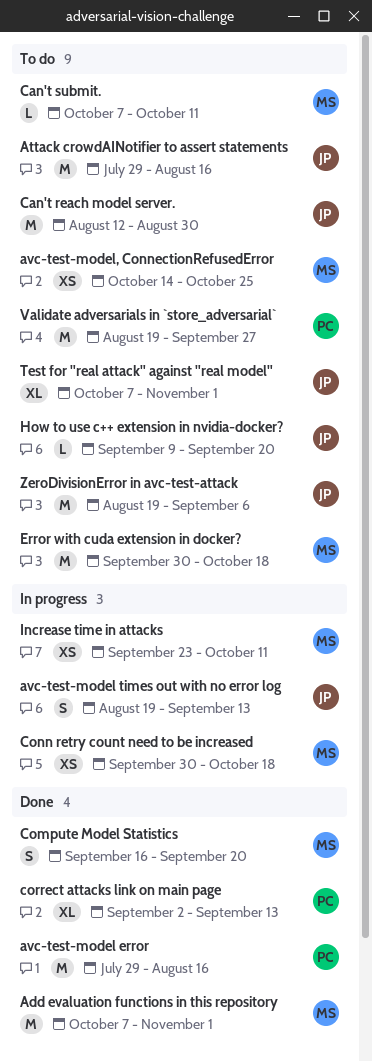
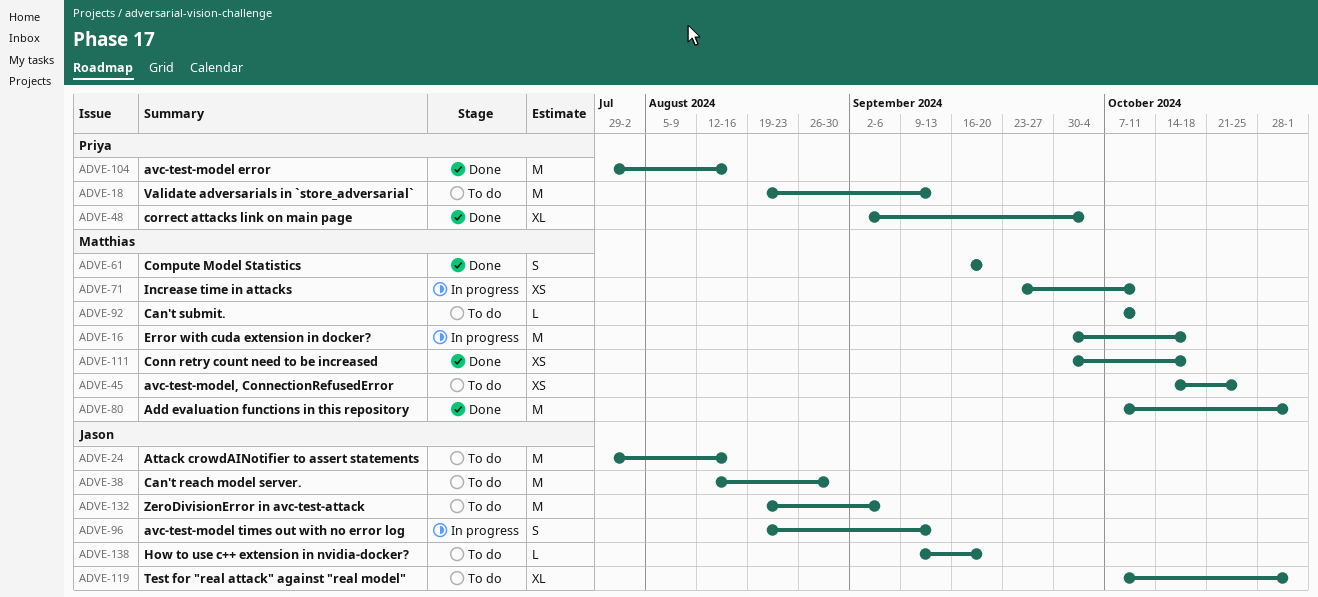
Conn retry count need to be increased, status: In progress -> Done
correct attacks link on main page, due: Sep 13 -> Oct 4
Error with cuda extension in docker?, status: To do -> In progress
Validate adversarials in `store_adversarial`, due: Sep 27 -> Sep 13

